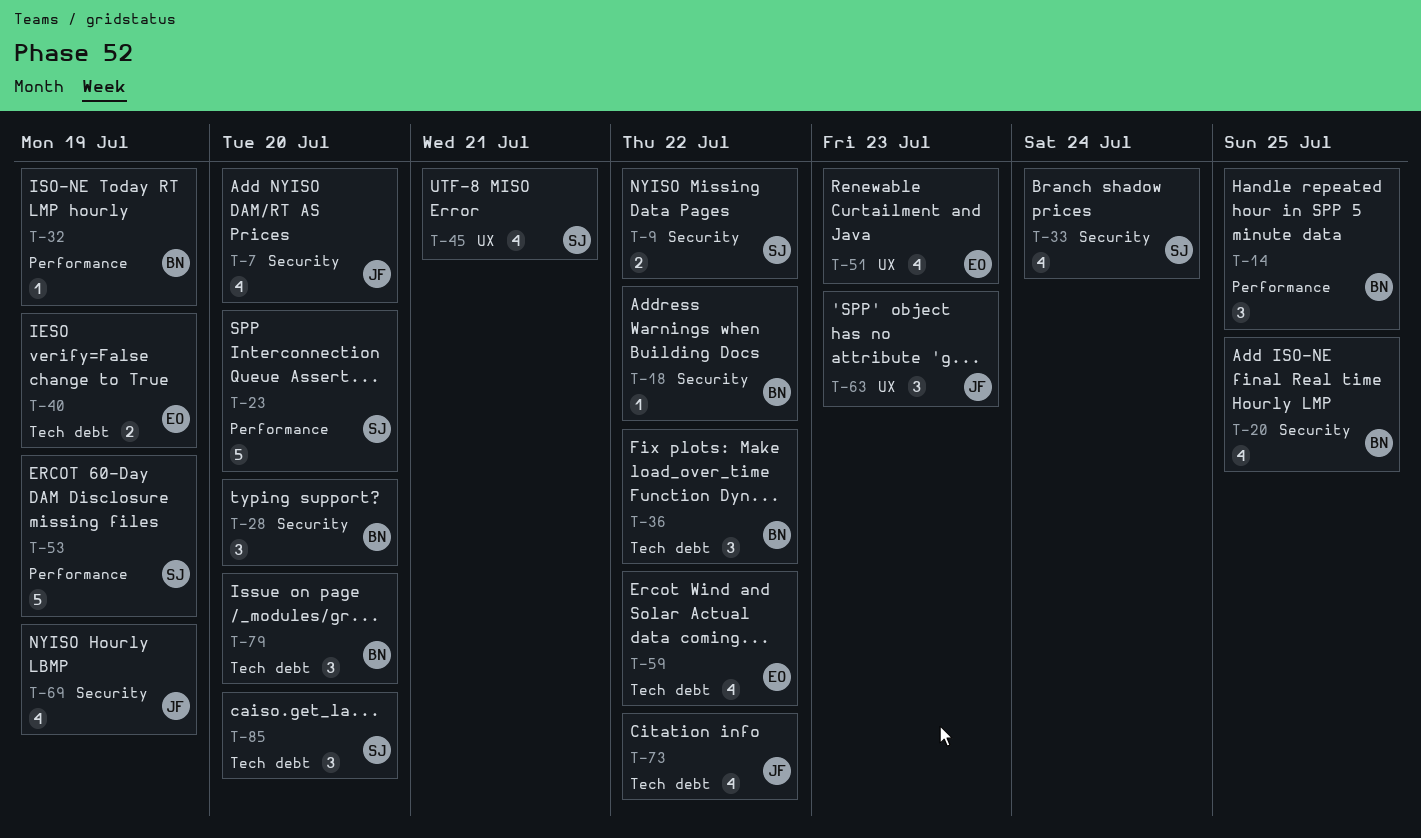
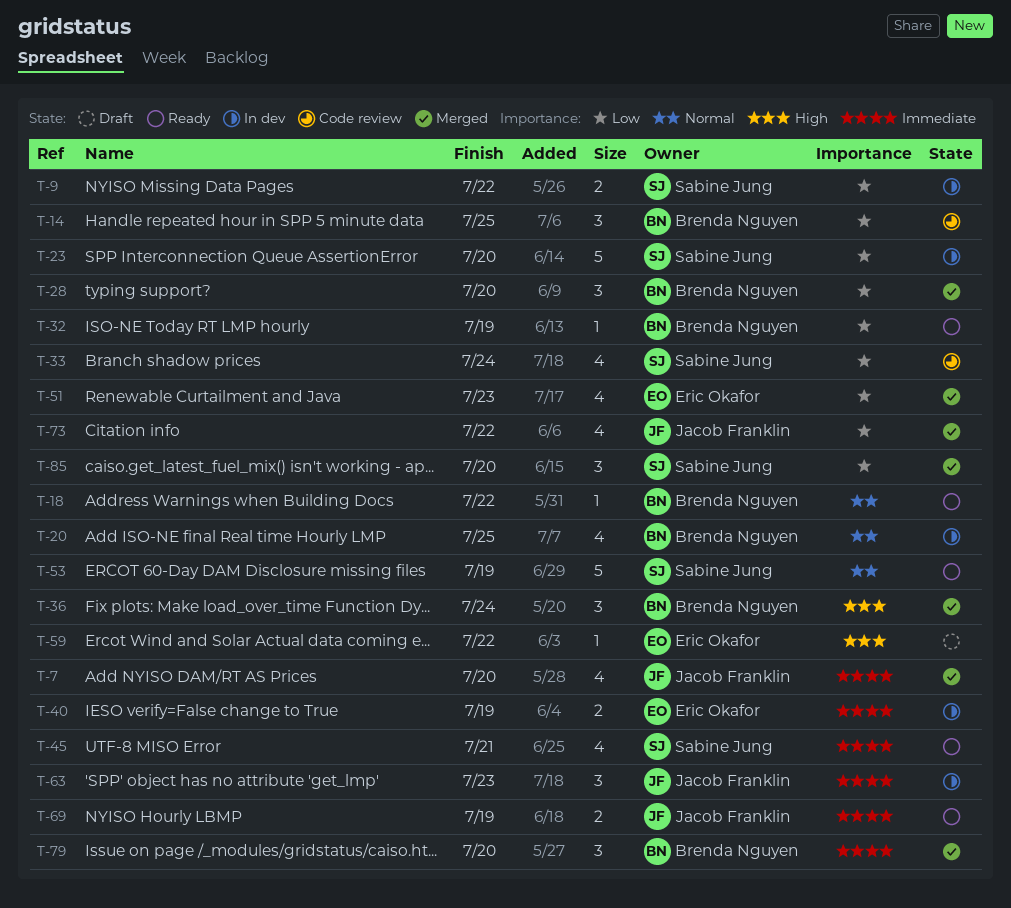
T-36, due: Jul 22 -> Jul 24
T-59, estimate: 4 -> 1
T-69, estimate: 4 -> 2

